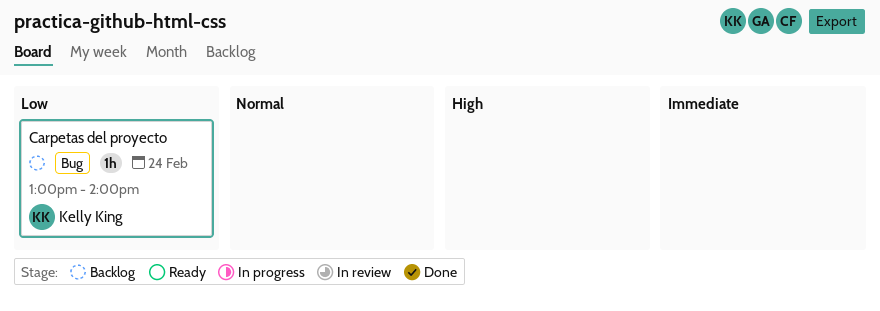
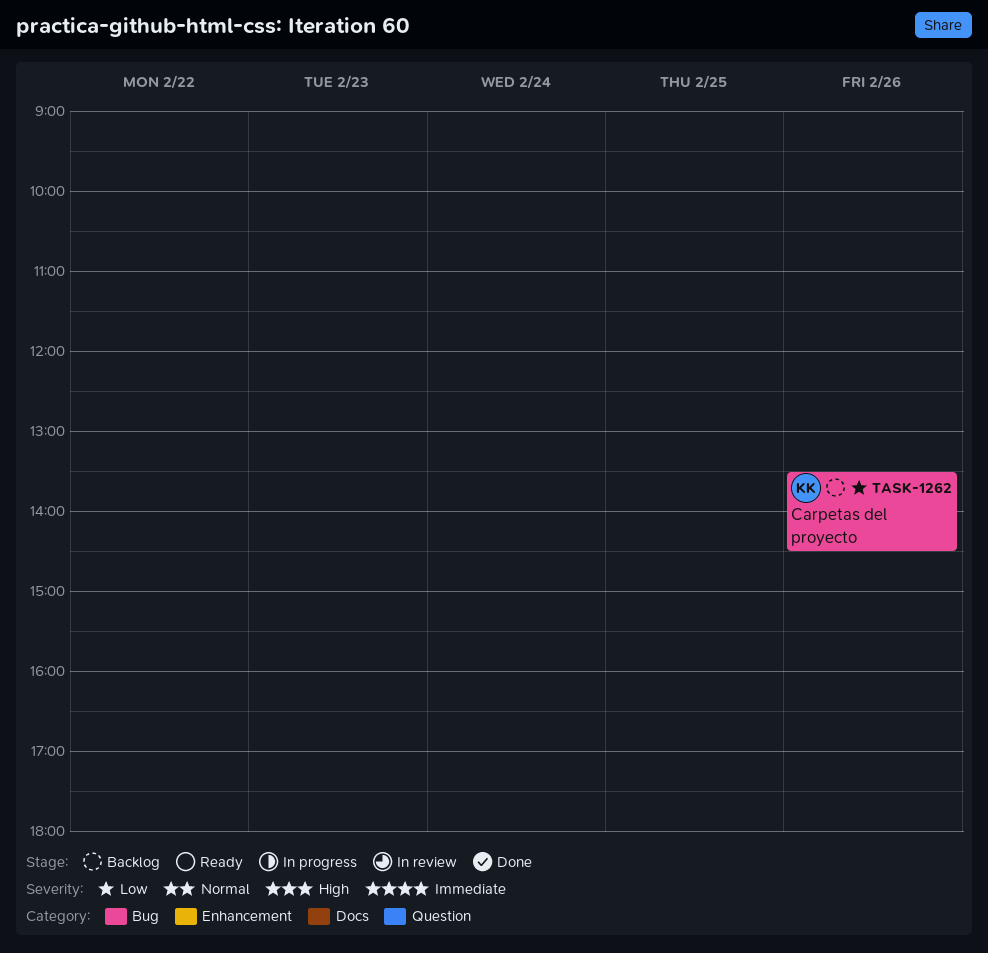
Carpetas del proyecto, day: Feb 24 -> Feb 26
Carpetas del proyecto, begins: 13:00 -> 13:30
Carpetas del proyecto, ends: 14:00 -> 14:30

